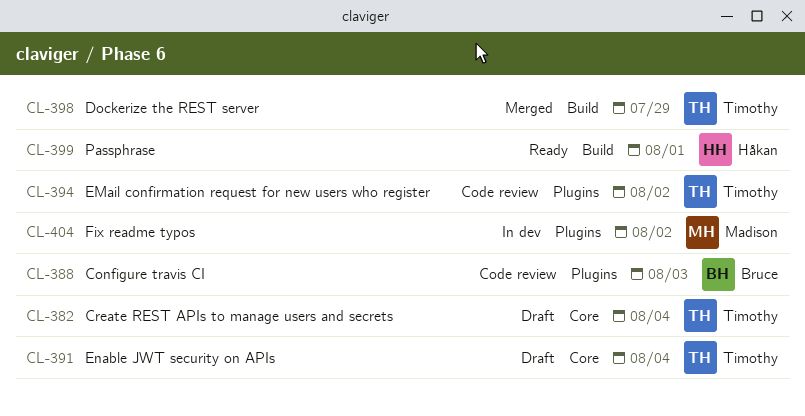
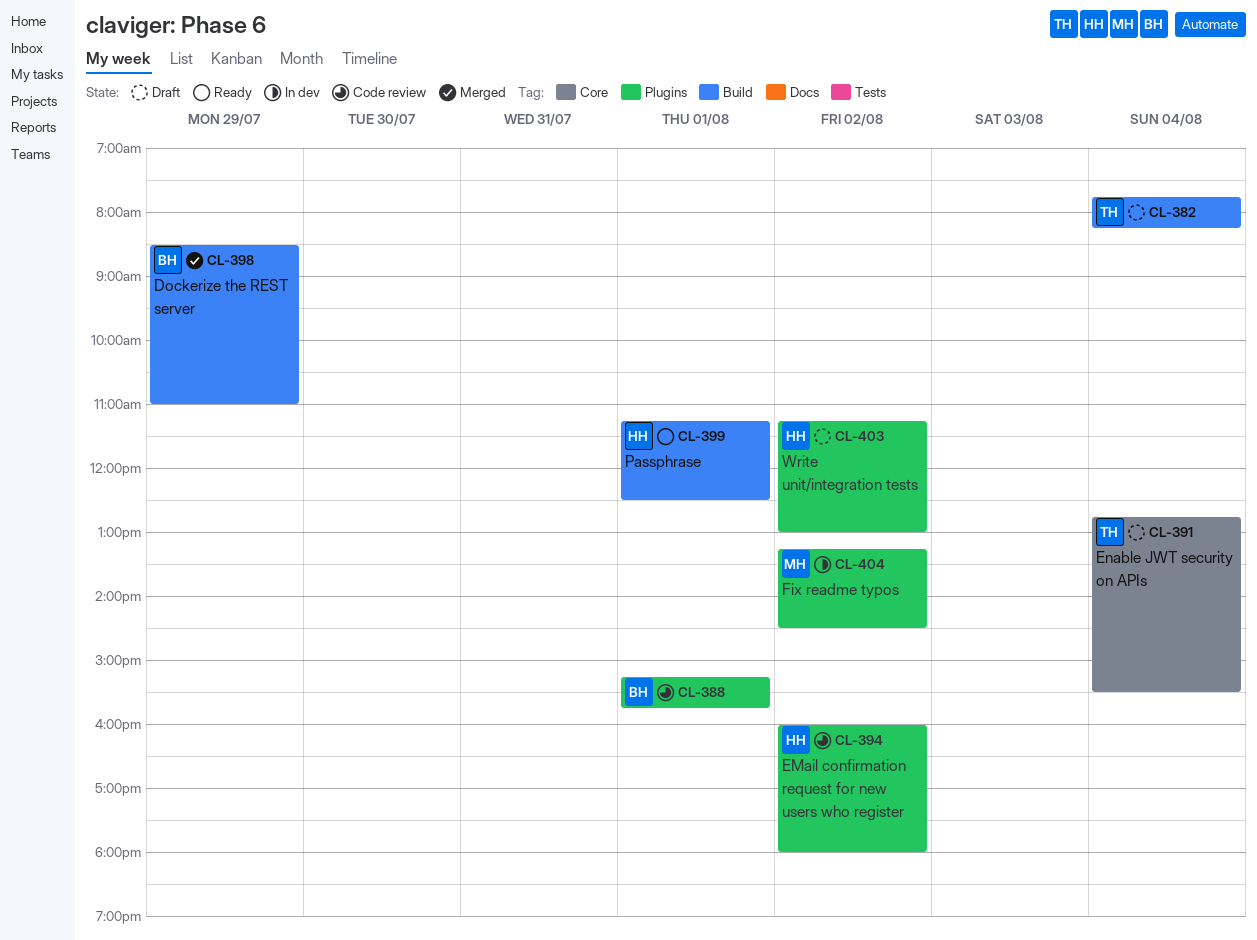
CL-382, label: Core -> Build
CL-388, day: Aug 3 -> Aug 1
CL-394, owner: Timothy -> Håkan
CL-398, owner: Timothy -> Bruce
CL-403: none -> present

